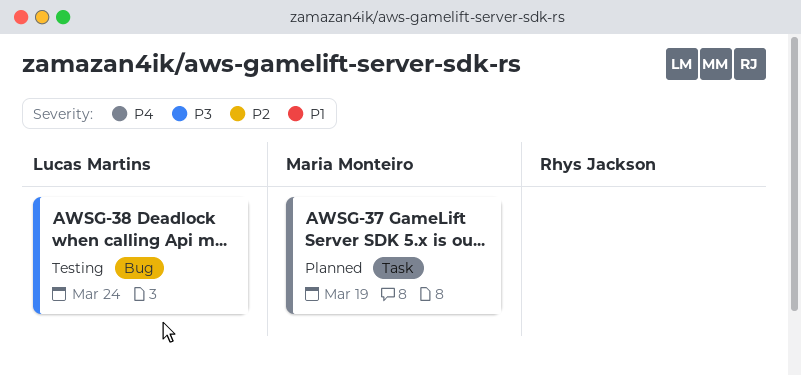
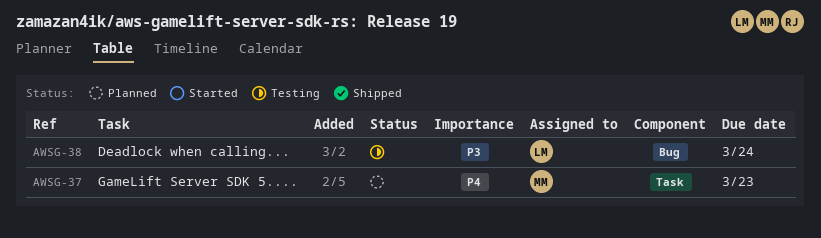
AWSG-37, due: Mar 19 -> Mar 23

